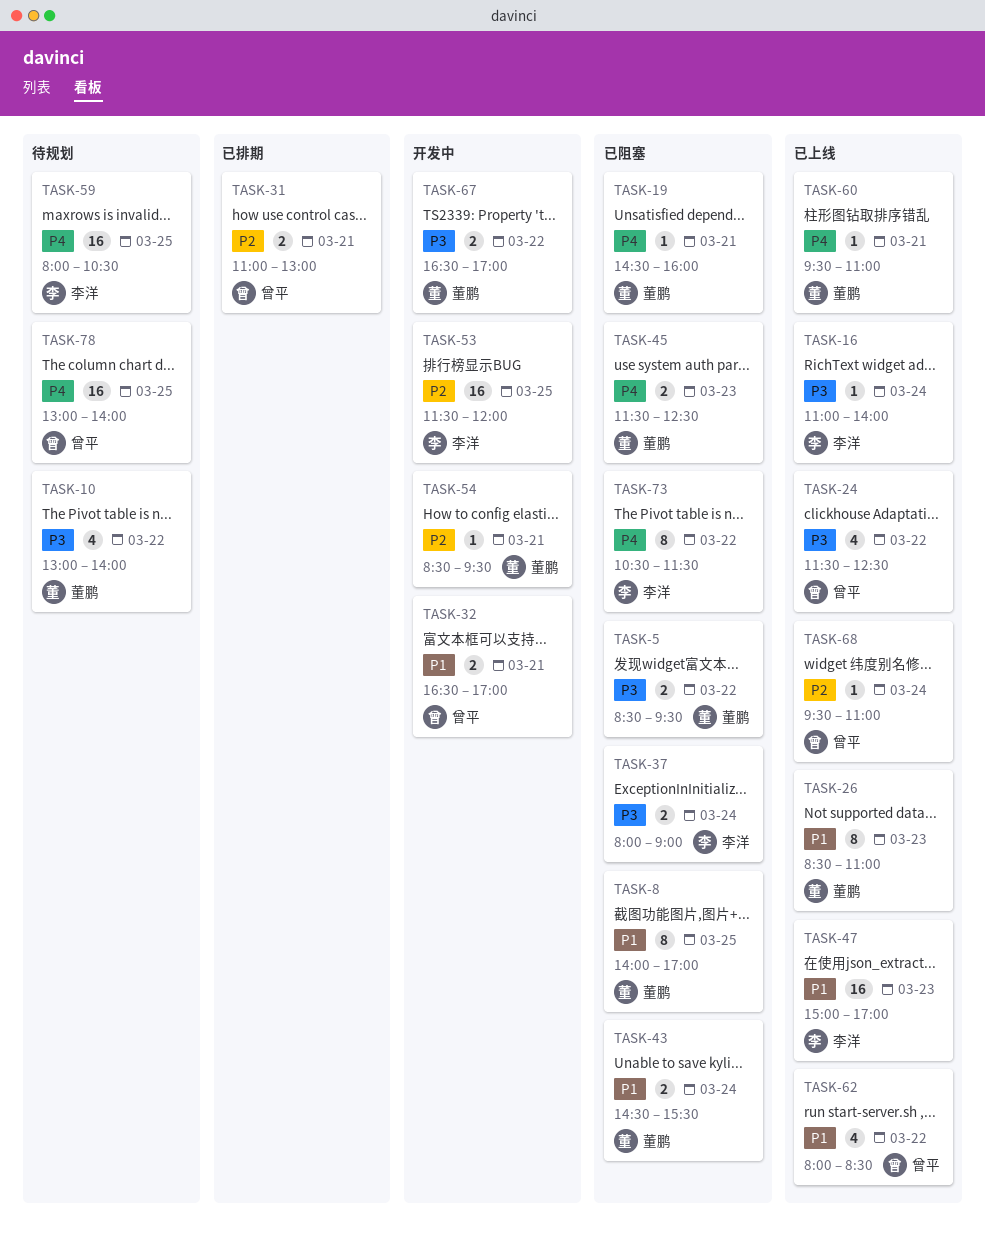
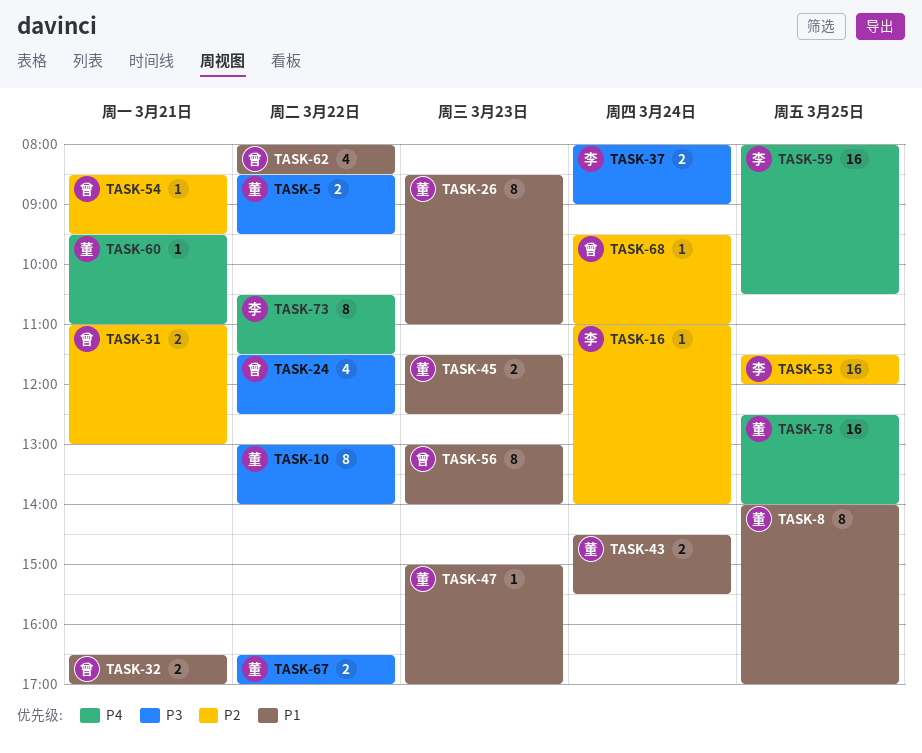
TASK-10, estimate: 4 -> 8
TASK-16, priority: P3 -> P2
TASK-19: present -> none
TASK-45, priority: P4 -> P1
TASK-47, owner: 李洋 -> 董鹏
TASK-47, estimate: 16 -> 1
TASK-54, owner: 董鹏 -> 曾平
TASK-56: none -> present
TASK-78, owner: 曾平 -> 董鹏
TASK-78, begins: 13:00 -> 12:30

